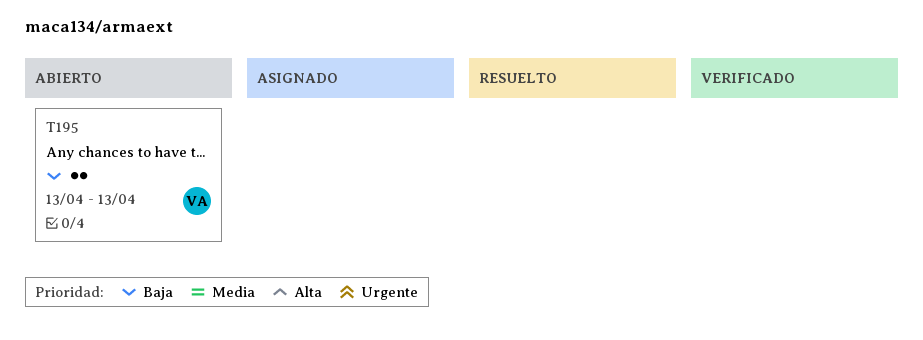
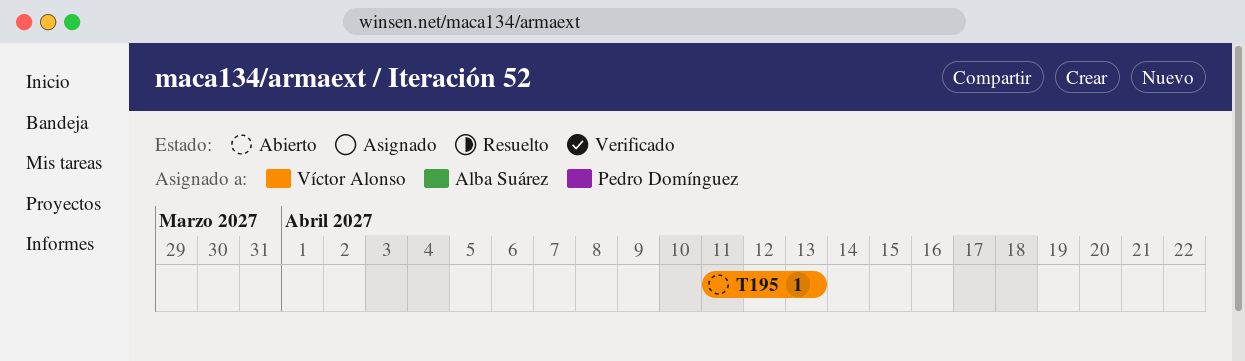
T195, estimate: 2 -> 1
T195, start: Apr 13 -> Apr 11

